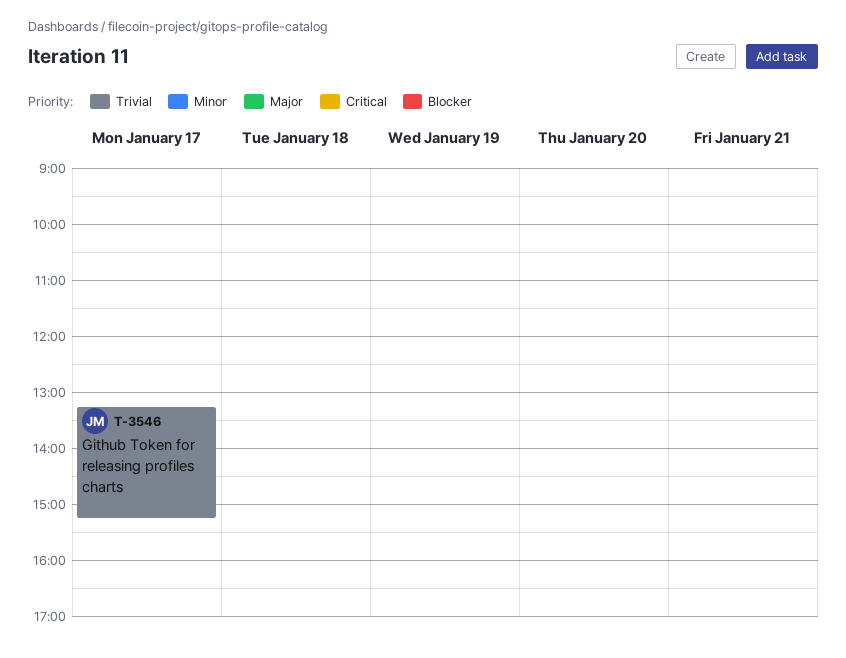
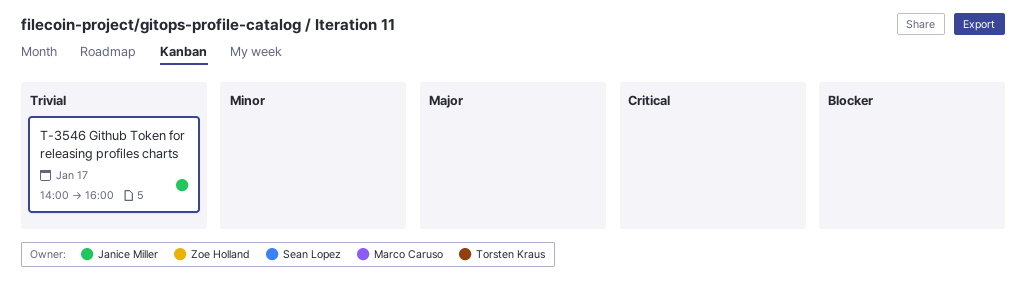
T-3546, begins: 13:15 -> 14:00
T-3546, ends: 15:15 -> 16:00

